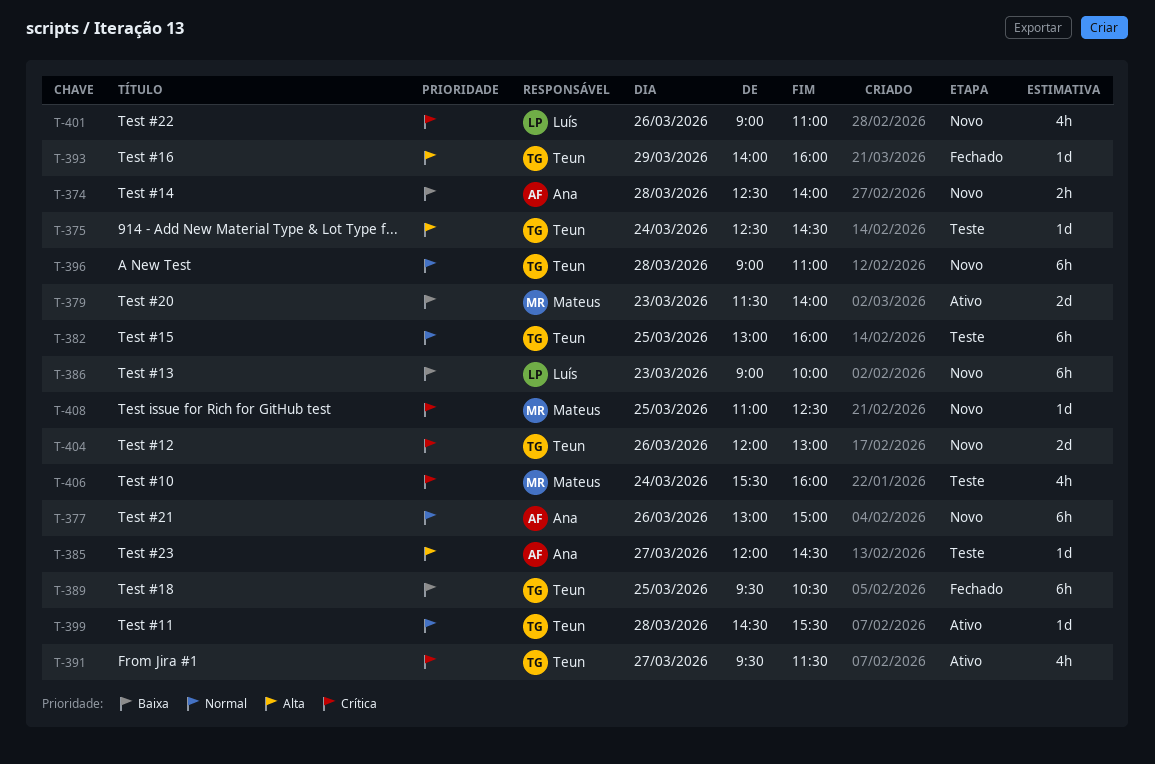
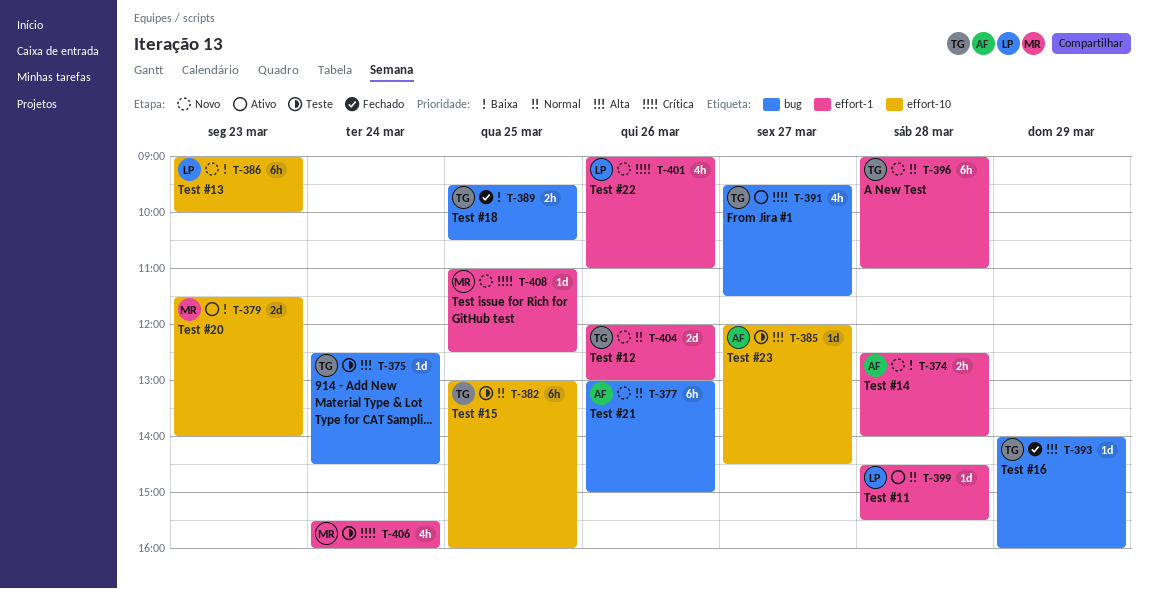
T-389, estimate: 6h -> 2h
T-399, owner: Teun -> Luís
T-404, priority: Crítica -> Normal

